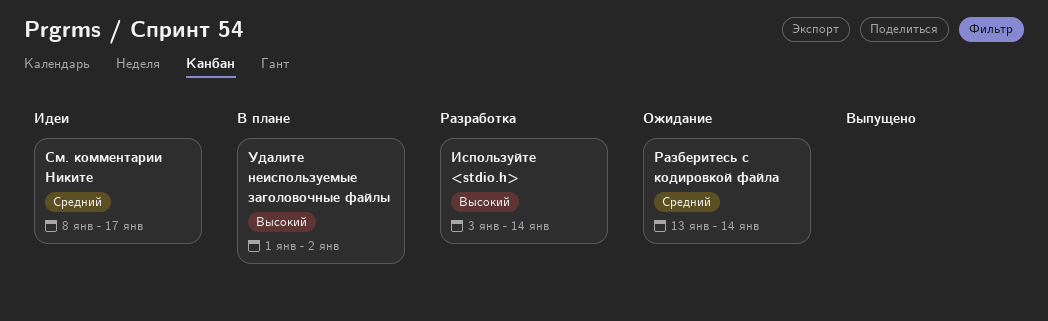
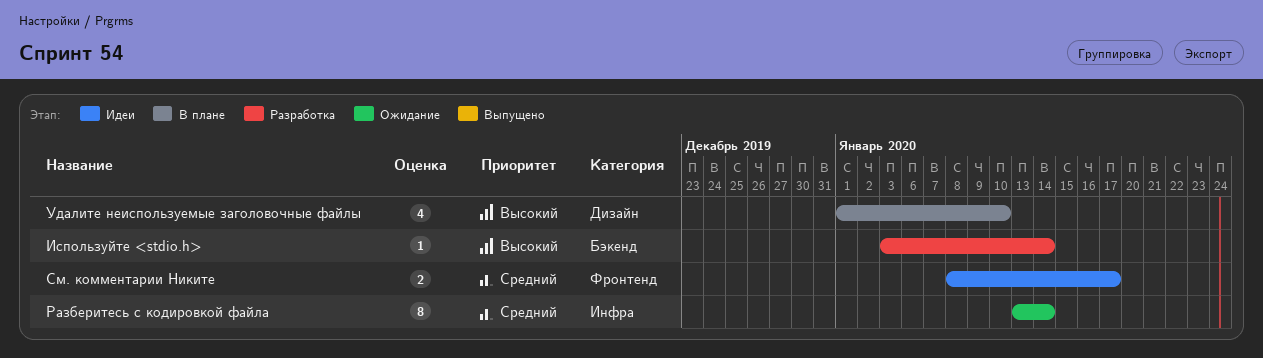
Удалите неиспользуемые заголовочные файлы, due: Jan 2 -> Jan 10

